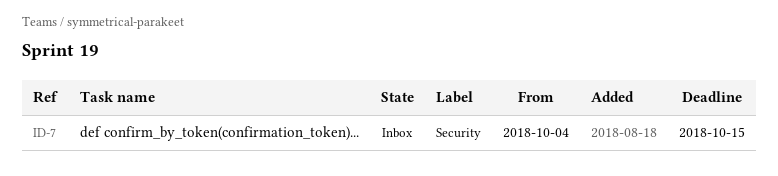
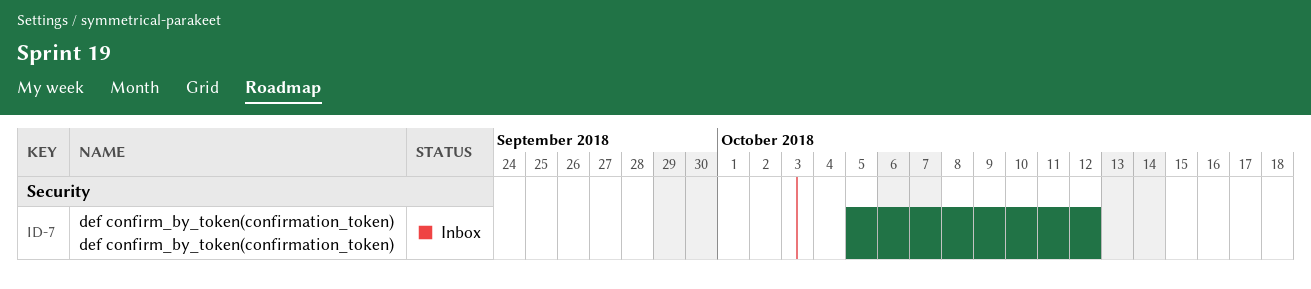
ID-7, start: Oct 4 -> Oct 5
ID-7, due: Oct 15 -> Oct 12

